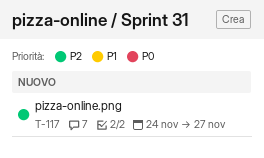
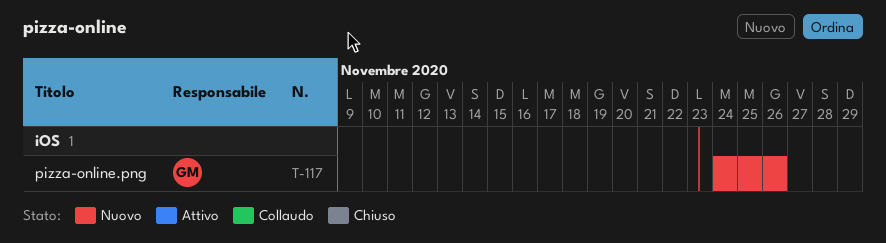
T-117, due: Nov 27 -> Nov 26

